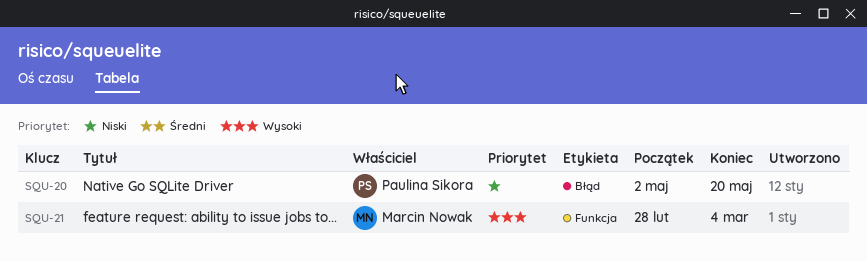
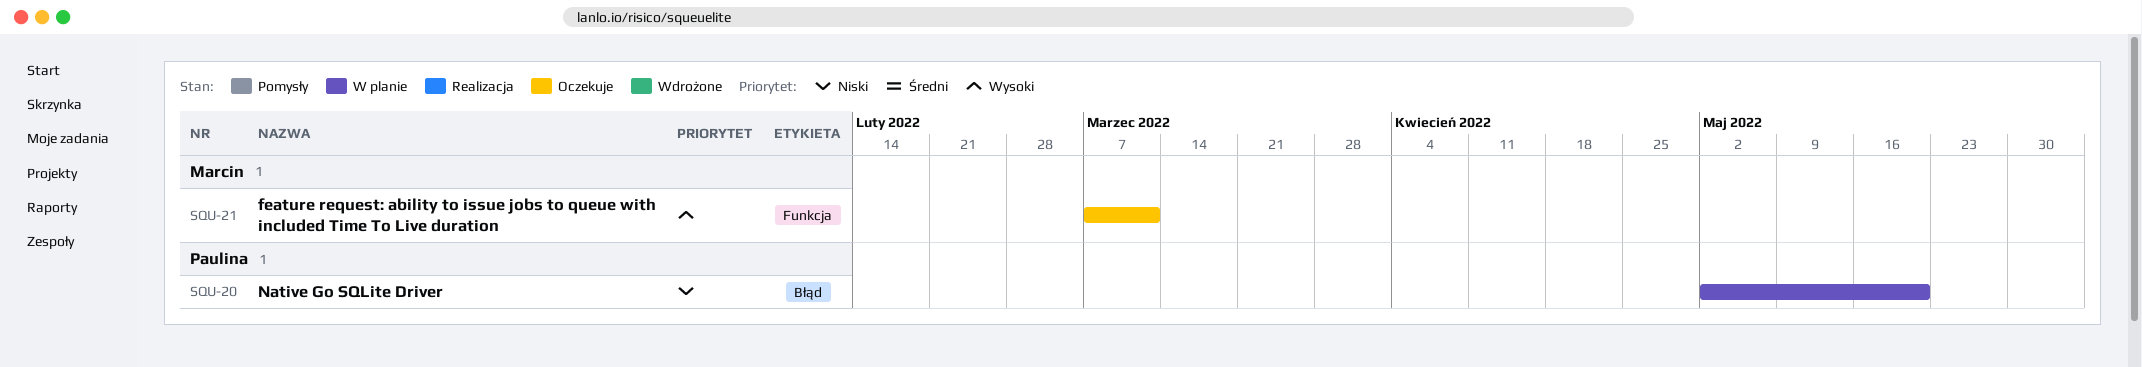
SQU-21, start: Feb 28 -> Mar 7
SQU-21, due: Mar 4 -> Mar 11

